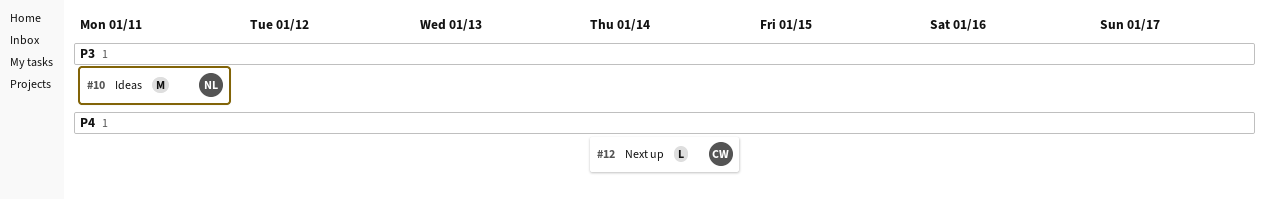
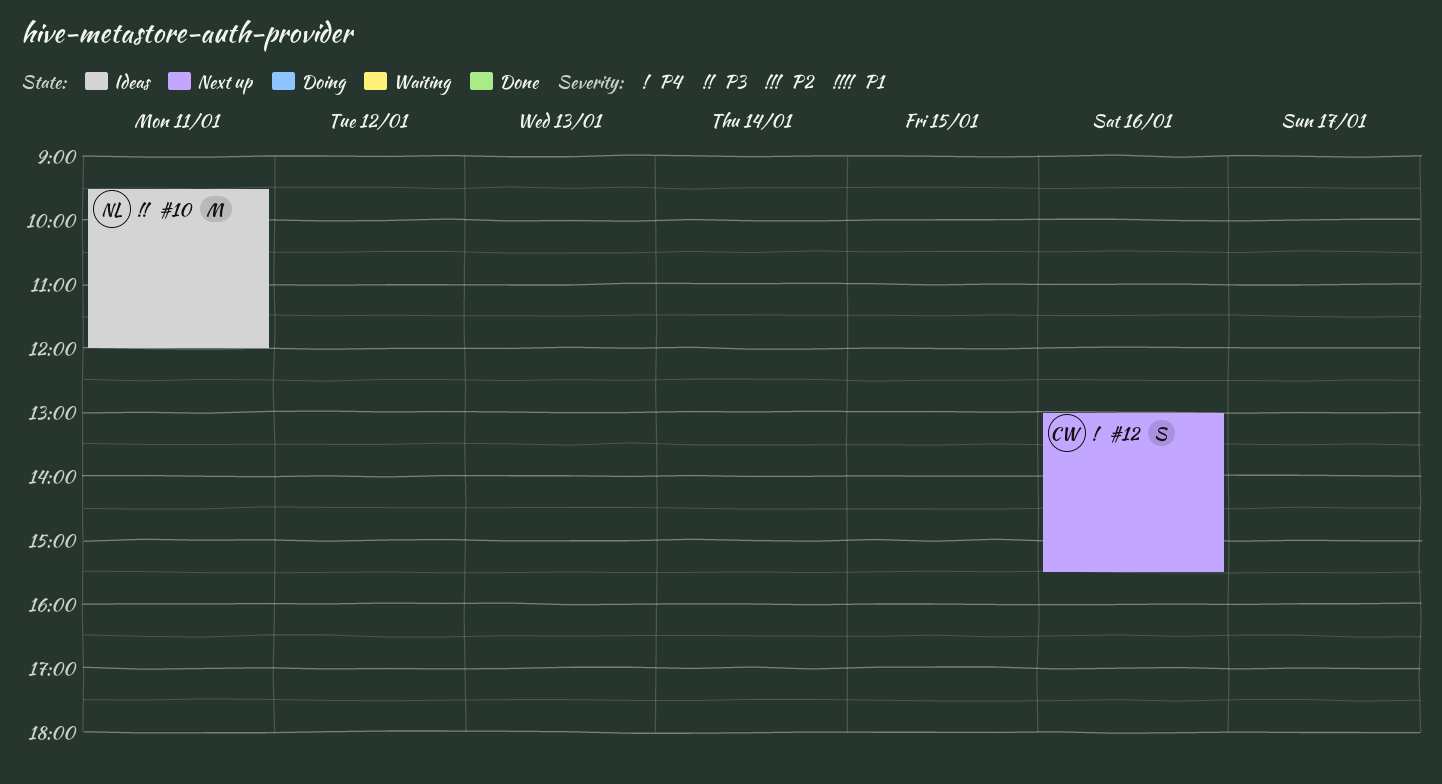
#12, estimate: L -> S
#12, day: Jan 14 -> Jan 16

